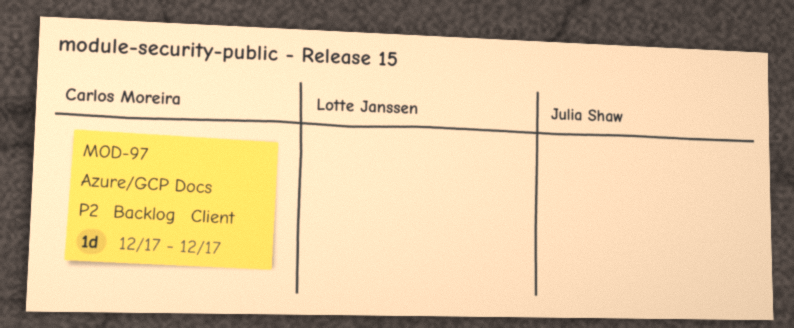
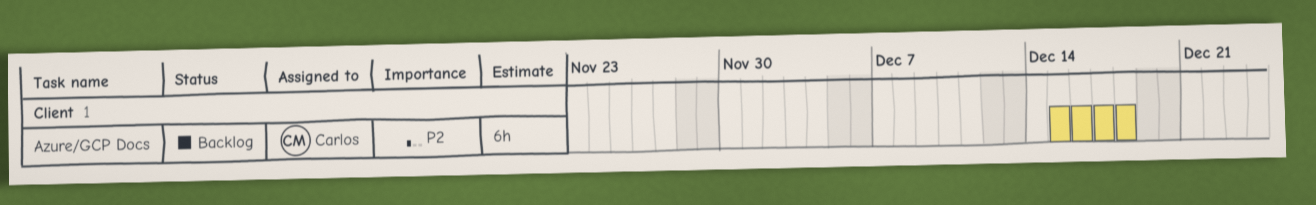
Azure/GCP Docs, estimate: 1d -> 6h
Azure/GCP Docs, start: Dec 17 -> Dec 15
Azure/GCP Docs, due: Dec 17 -> Dec 18

